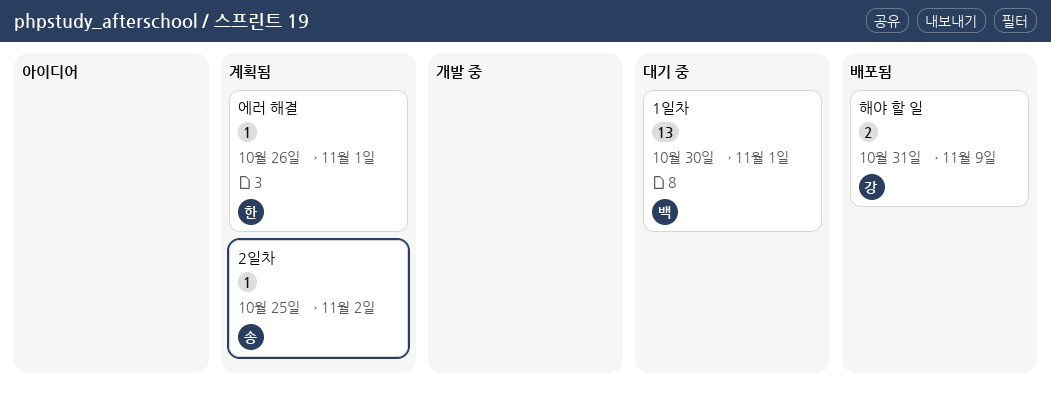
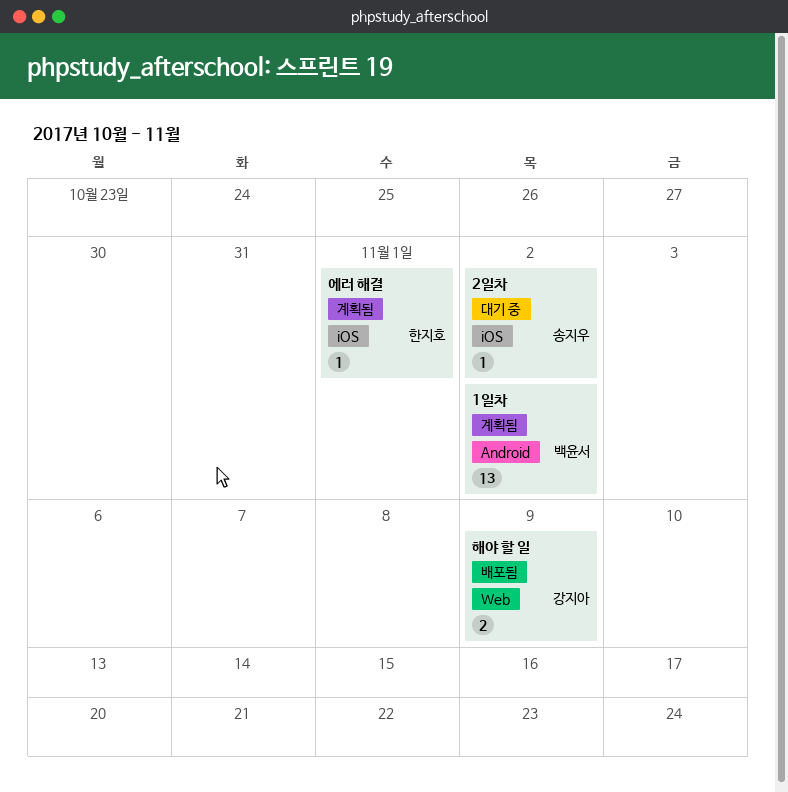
1일차, status: 대기 중 -> 계획됨
1일차, due: Nov 1 -> Nov 2
2일차, status: 계획됨 -> 대기 중

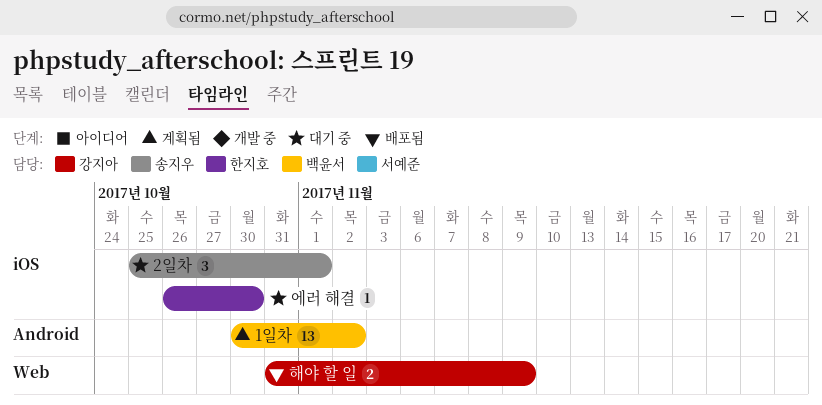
2일차, estimate: 1 -> 3
2일차, due: Nov 2 -> Nov 1
에러 해결, status: 계획됨 -> 대기 중
에러 해결, due: Nov 1 -> Oct 30

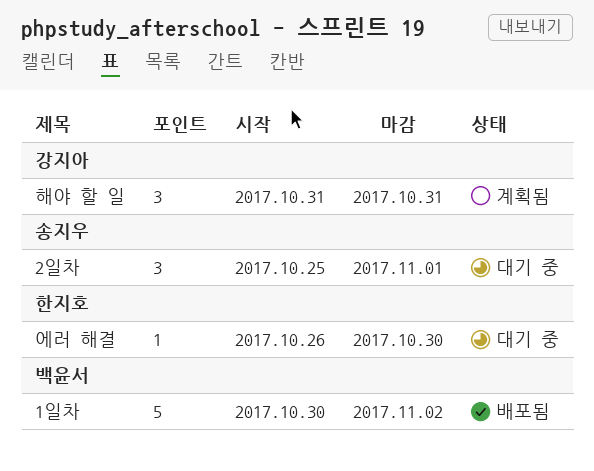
1일차, status: 계획됨 -> 배포됨
1일차, estimate: 13 -> 5
해야 할 일, status: 배포됨 -> 계획됨
해야 할 일, estimate: 2 -> 3
해야 할 일, due: Nov 9 -> Oct 31

